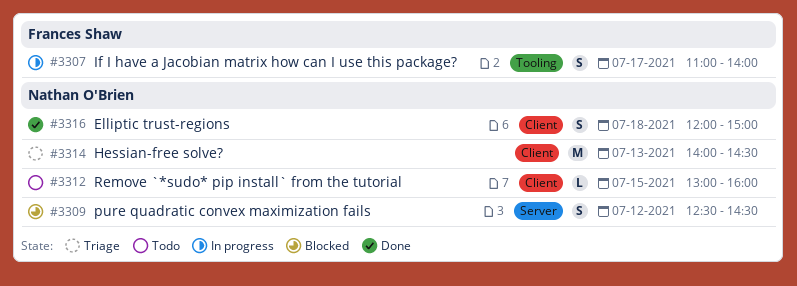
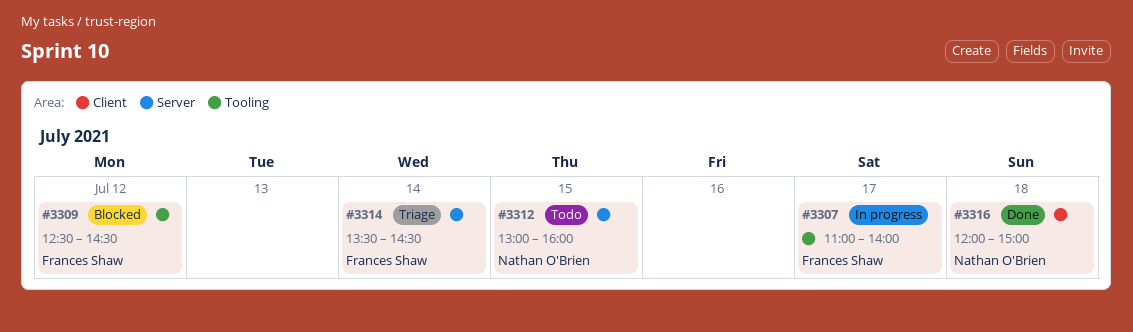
#3309, owner: Nathan O'Brien -> Frances Shaw
#3309, label: Server -> Tooling
#3312, label: Client -> Server
#3314, owner: Nathan O'Brien -> Frances Shaw
#3314, label: Client -> Server
#3314, day: Jul 13 -> Jul 14
#3314, begins: 14:00 -> 13:30

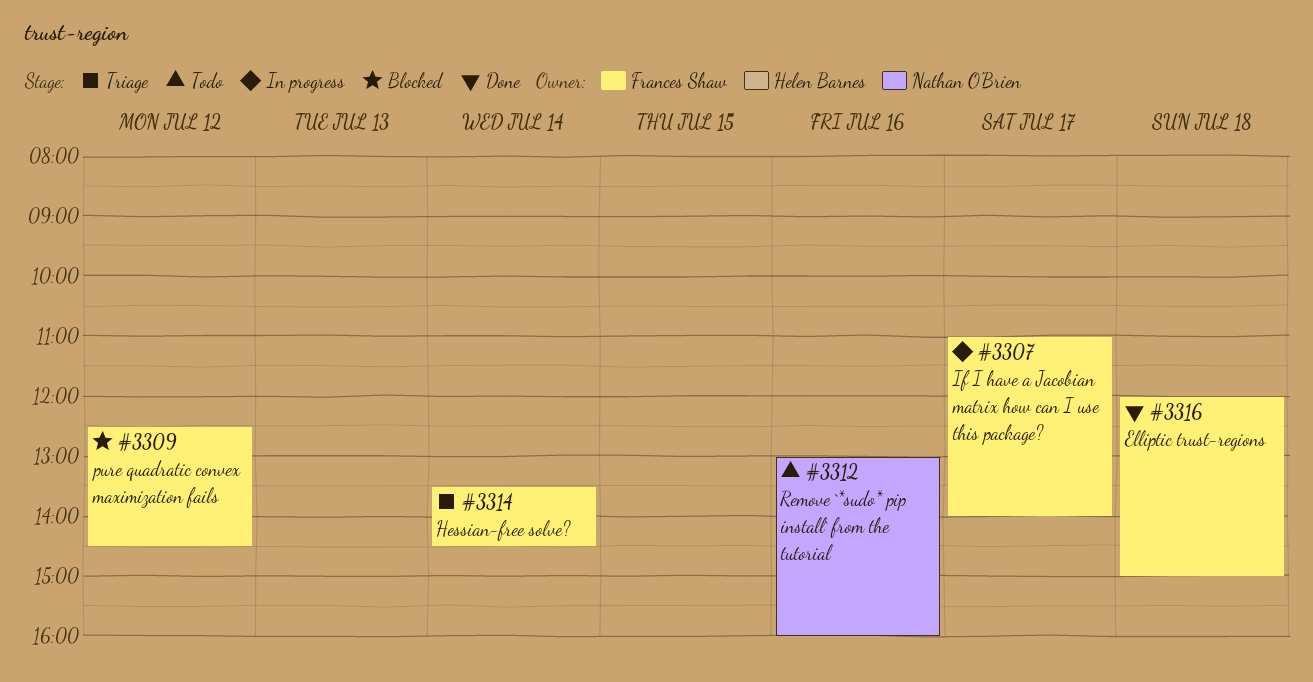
#3312, day: Jul 15 -> Jul 16
#3316, owner: Nathan O'Brien -> Frances Shaw

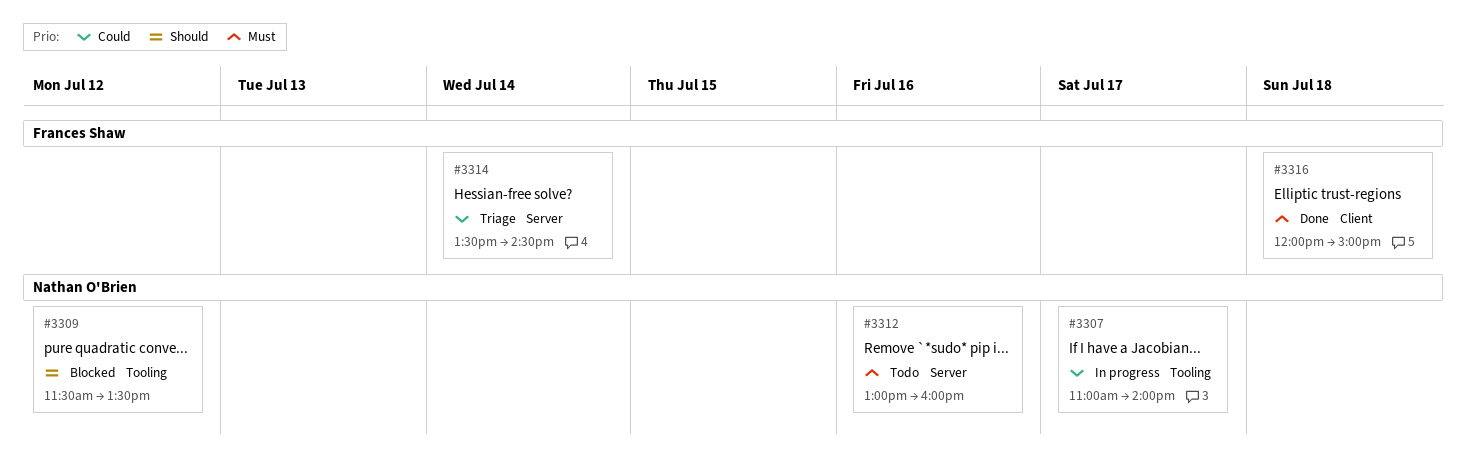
#3307, owner: Frances Shaw -> Nathan O'Brien
#3309, owner: Frances Shaw -> Nathan O'Brien
#3309, begins: 12:30 -> 11:30
#3309, ends: 14:30 -> 13:30

